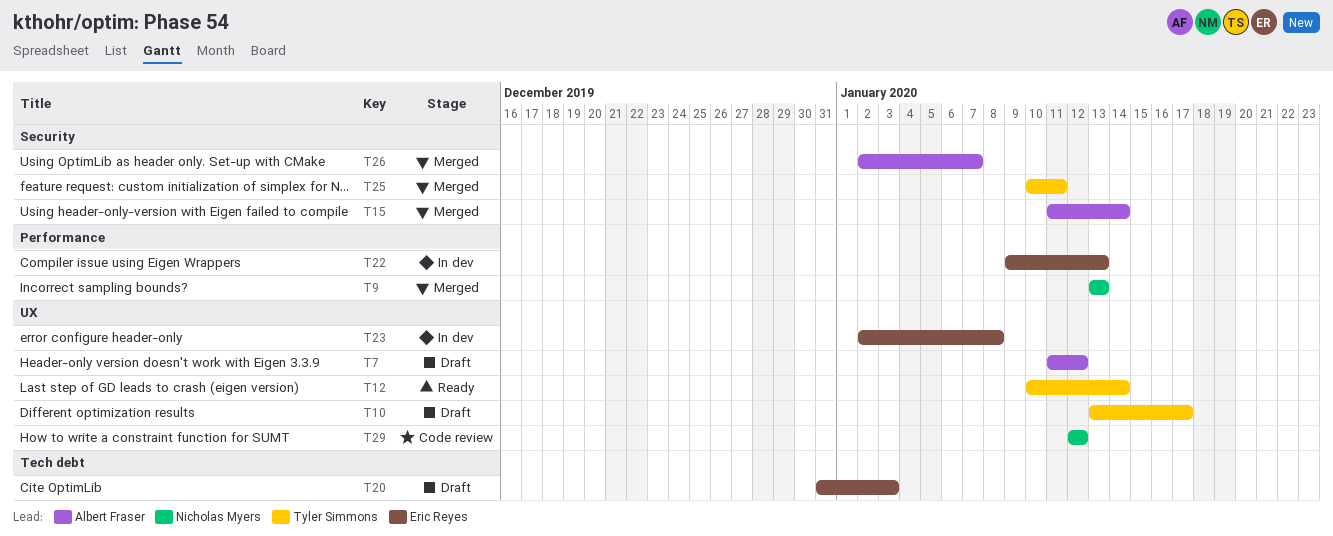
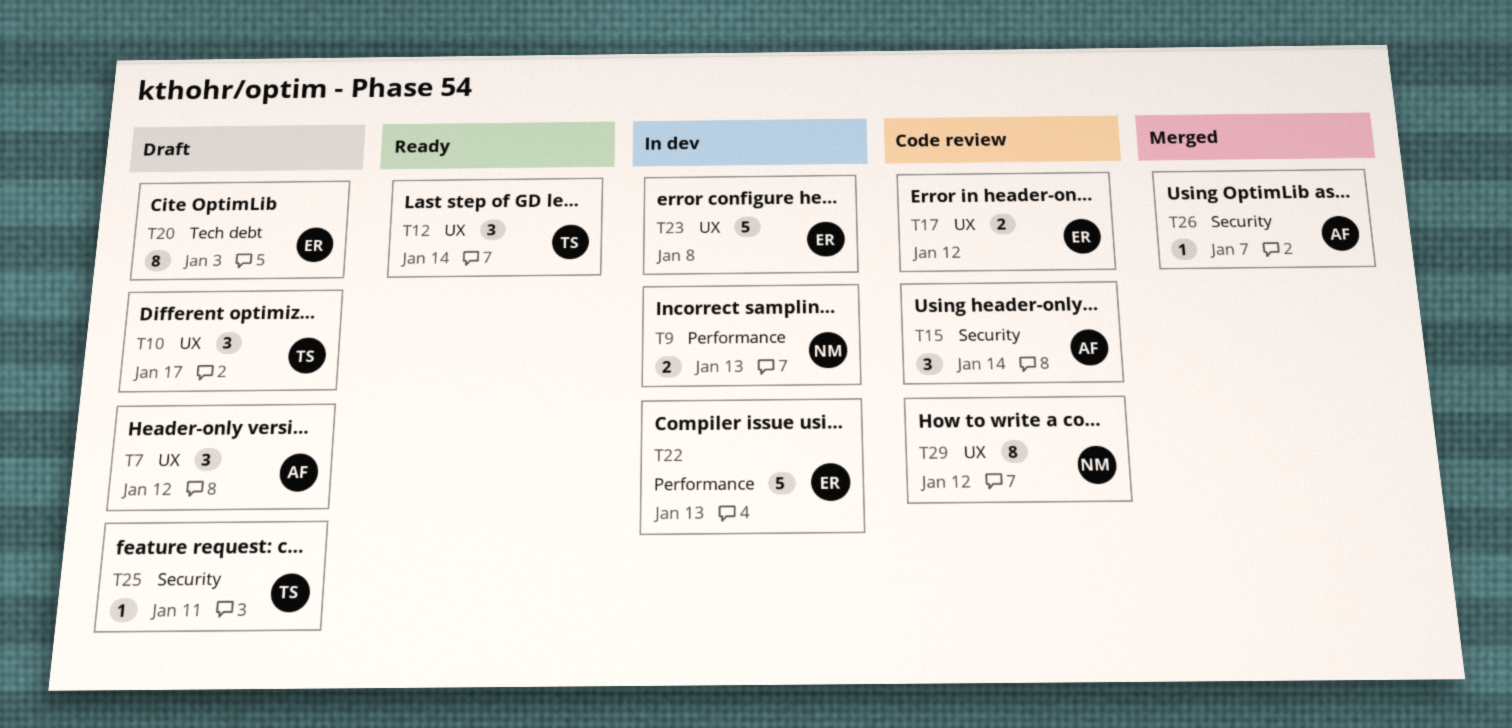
T9, status: Merged -> In dev
T15, status: Merged -> Code review
T17: none -> present
T25, status: Merged -> Draft

